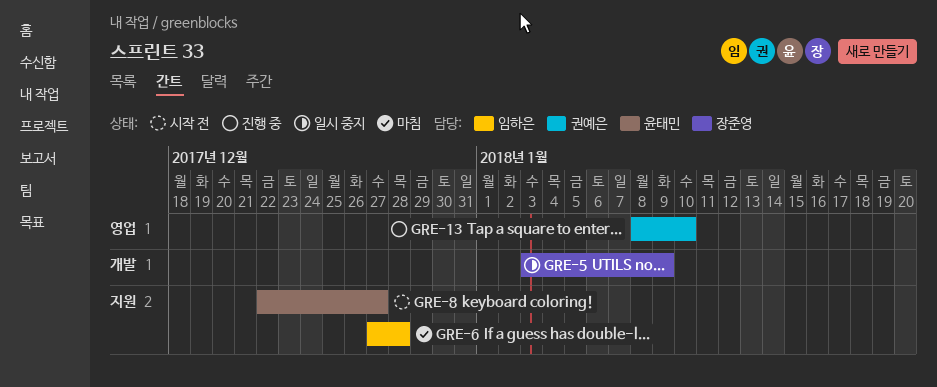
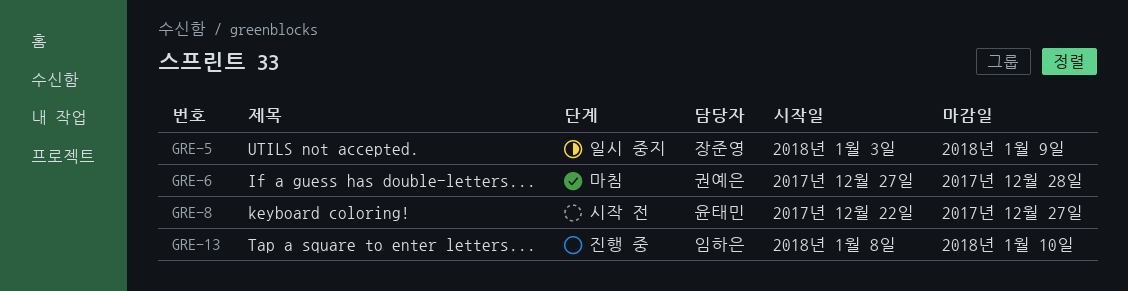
GRE-6, owner: 임하은 -> 권예은
GRE-13, owner: 권예은 -> 임하은

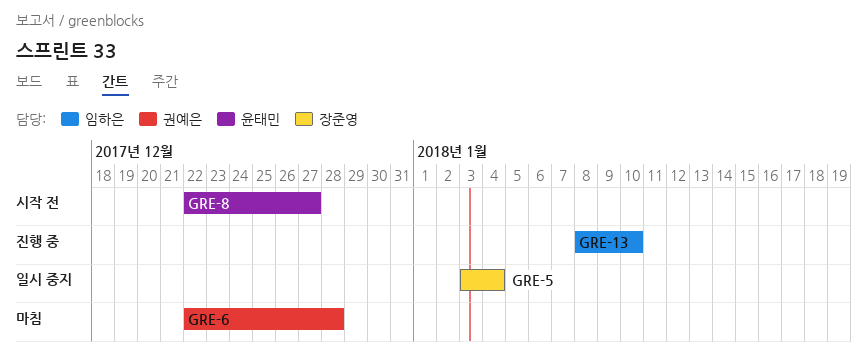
GRE-5, due: Jan 9 -> Jan 4
GRE-6, start: Dec 27 -> Dec 22

